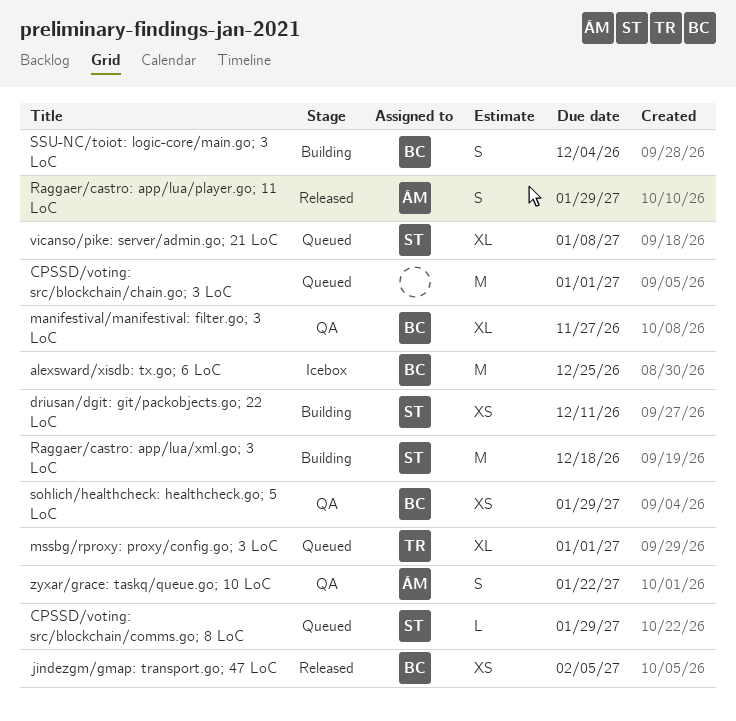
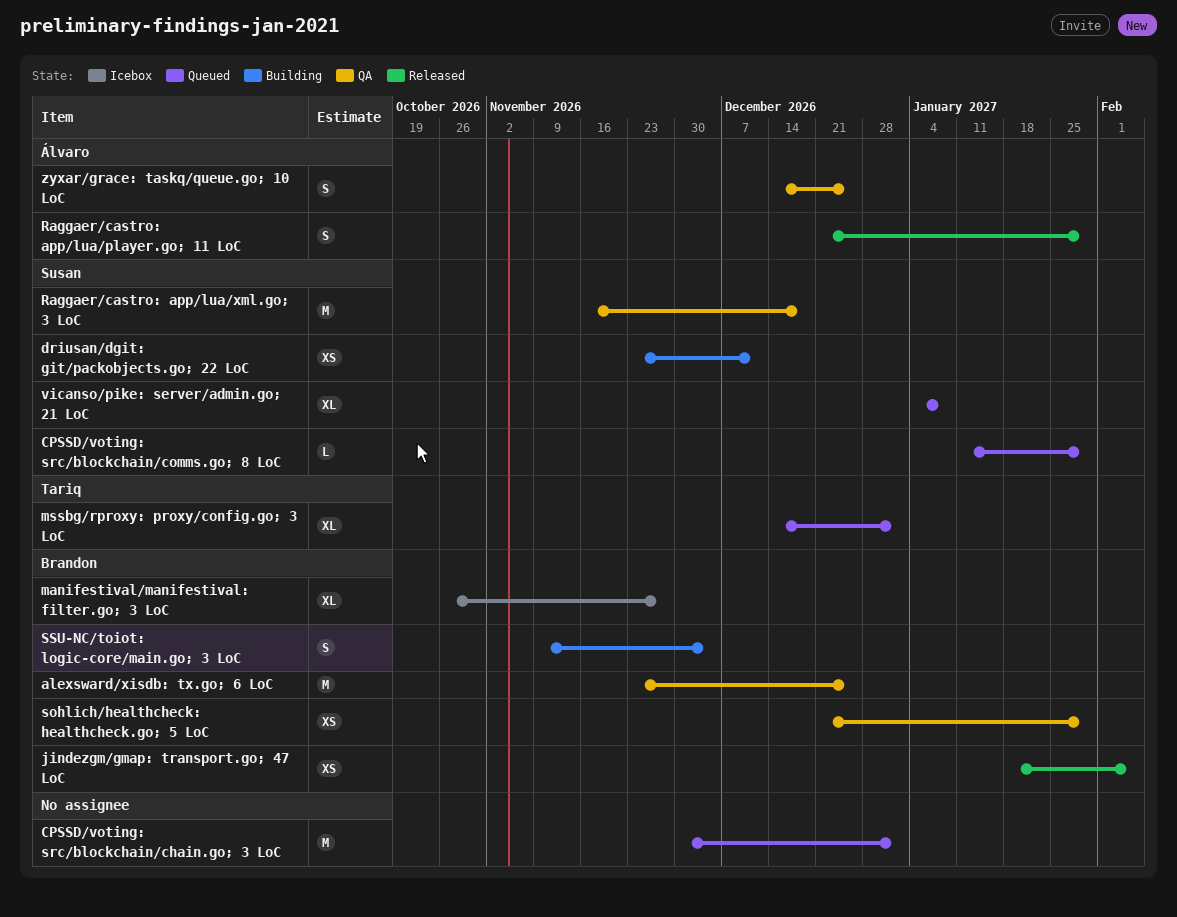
alexsward/xisdb: tx.go; 6 LoC, status: Icebox -> QA
manifestival/manifestival: filter.go; 3 LoC, status: QA -> Icebox
Raggaer/castro: app/lua/xml.go; 3 LoC, status: Building -> QA
zyxar/grace: taskq/queue.go; 10 LoC, due: Jan 22 -> Dec 25

